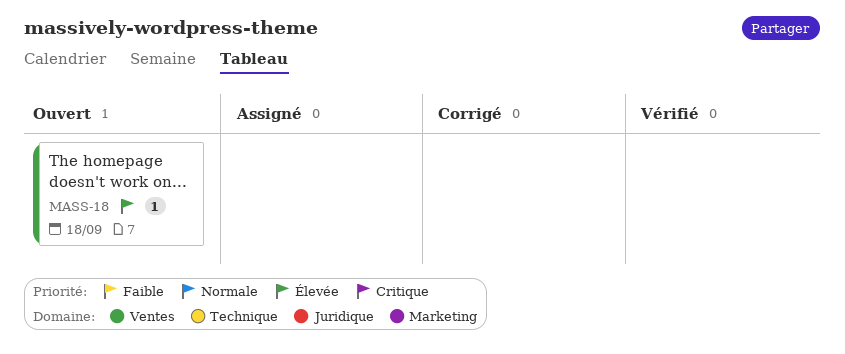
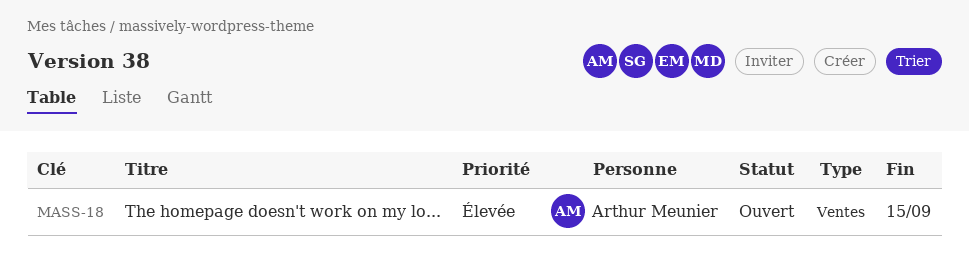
MASS-18, due: Sep 18 -> Sep 15

